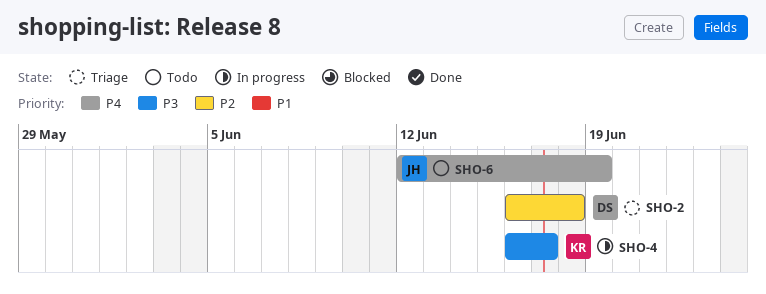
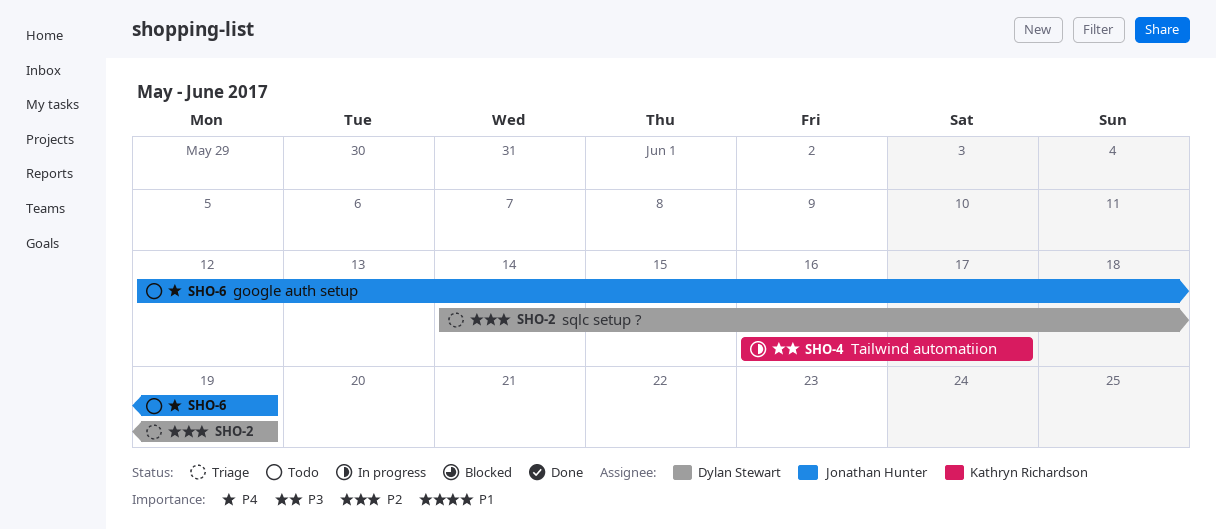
SHO-2, start: Jun 16 -> Jun 14
SHO-2, due: Jun 18 -> Jun 19

